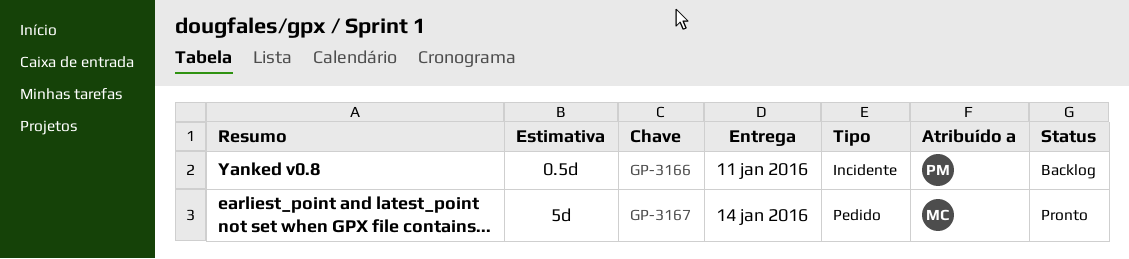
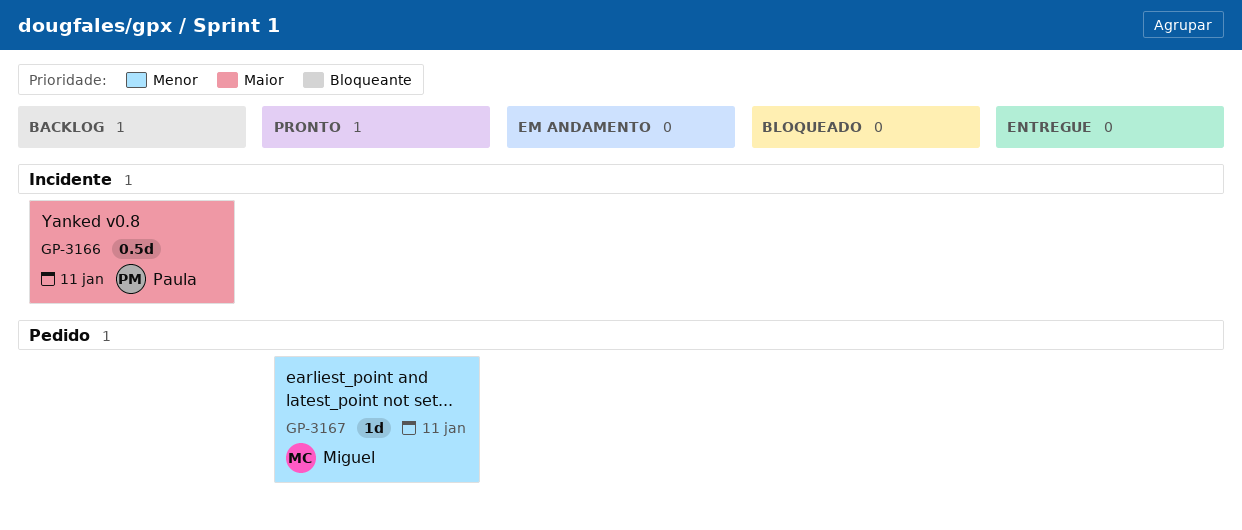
GP-3167, estimate: 5d -> 1d
GP-3167, due: Jan 14 -> Jan 11

